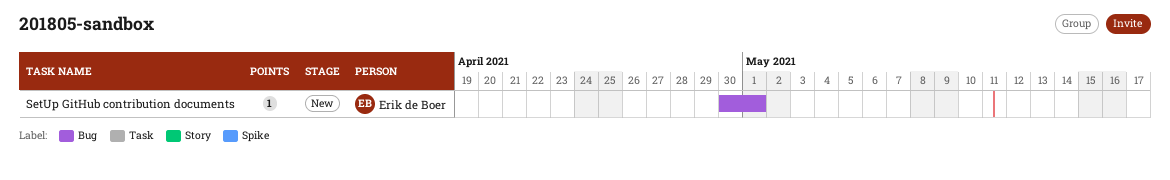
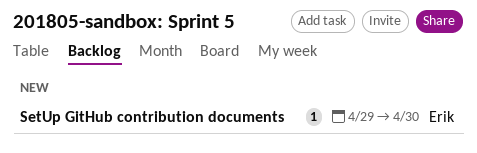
SetUp GitHub contribution documents, start: Apr 30 -> Apr 29
SetUp GitHub contribution documents, due: May 1 -> Apr 30

